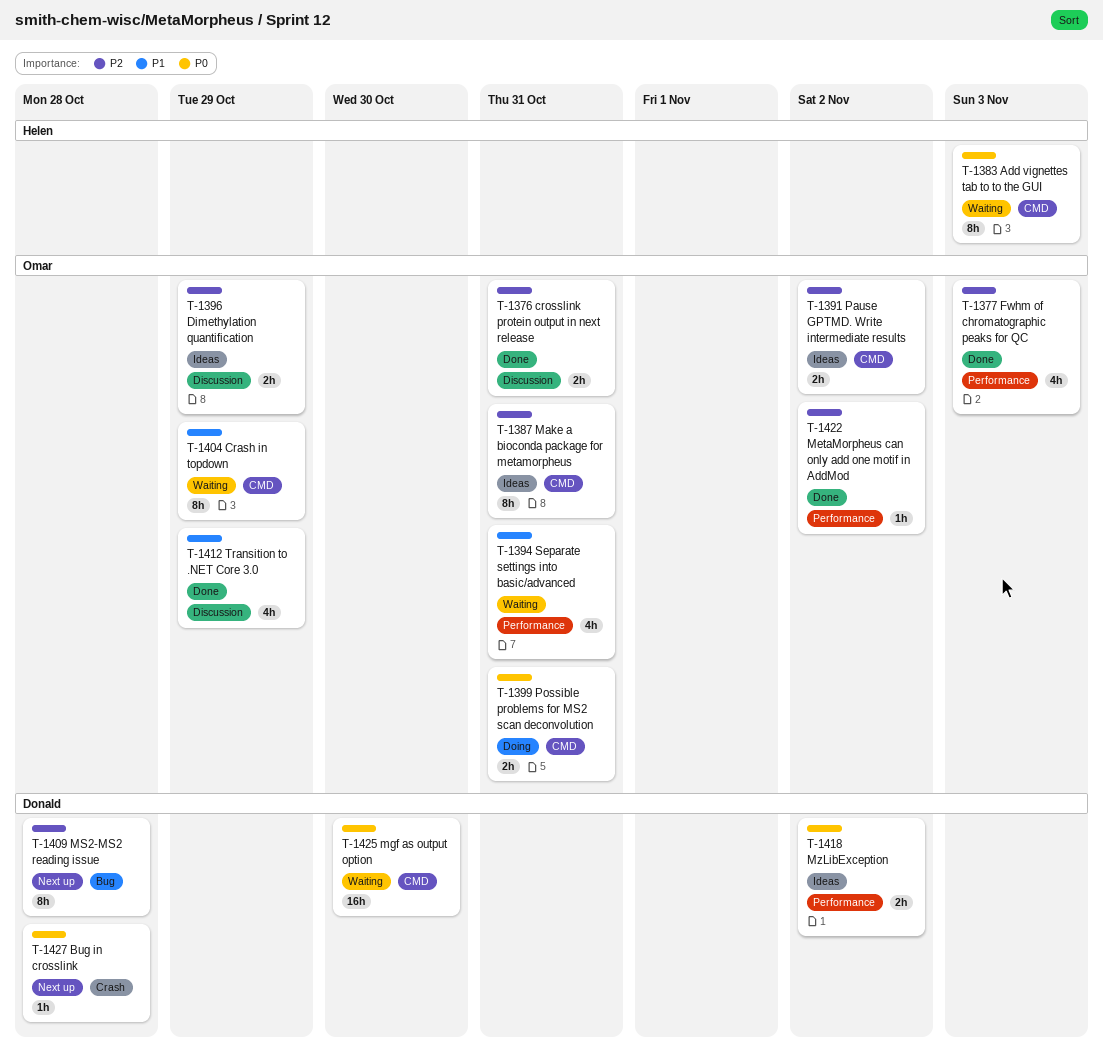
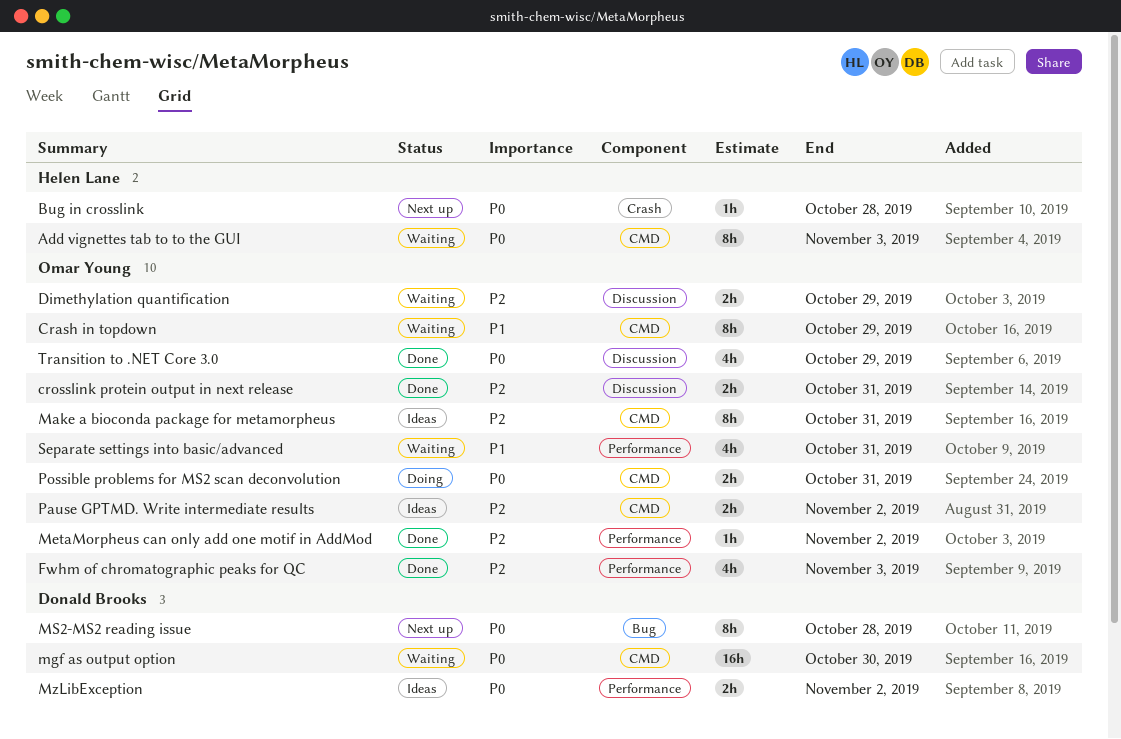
Bug in crosslink, owner: Donald Brooks -> Helen Lane
Dimethylation quantification, status: Ideas -> Waiting
MS2-MS2 reading issue, priority: P2 -> P0
Transition to .NET Core 3.0, priority: P1 -> P0

